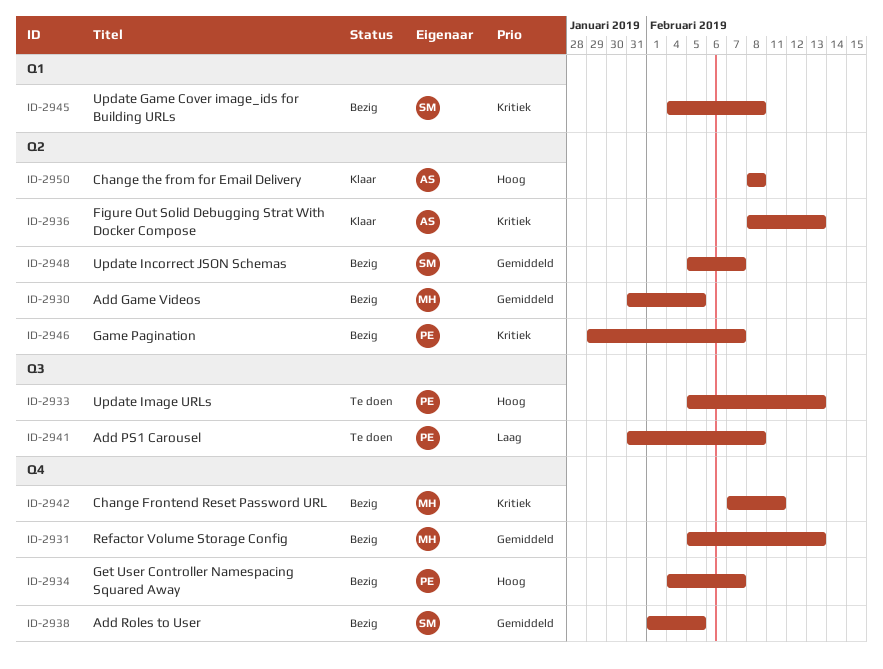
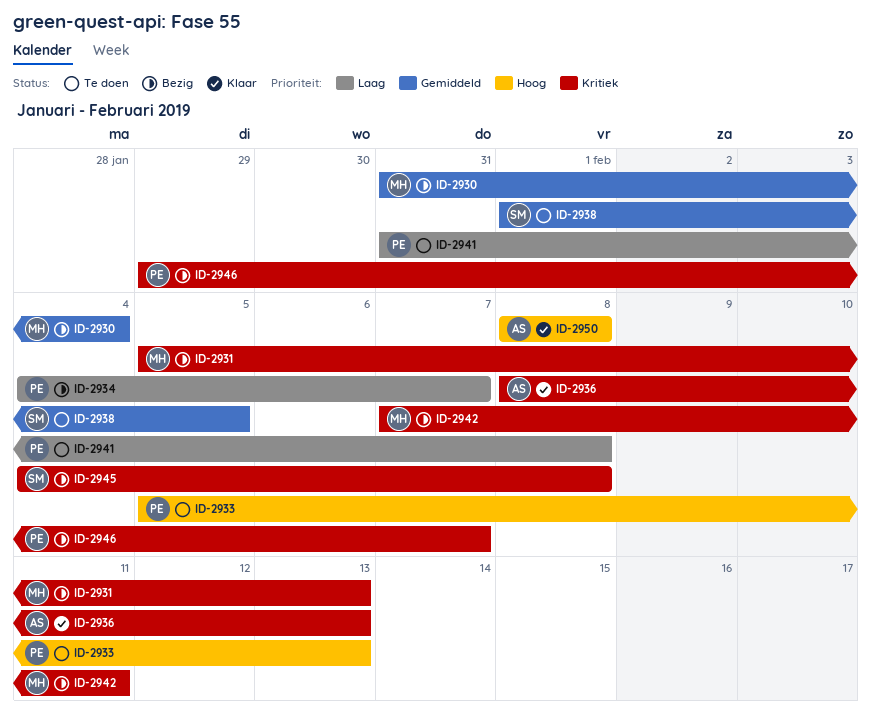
ID-2930, due: Feb 5 -> Feb 4
ID-2931, priority: Gemiddeld -> Kritiek
ID-2934, priority: Hoog -> Laag
ID-2938, status: Bezig -> Te doen
ID-2948: present -> none

